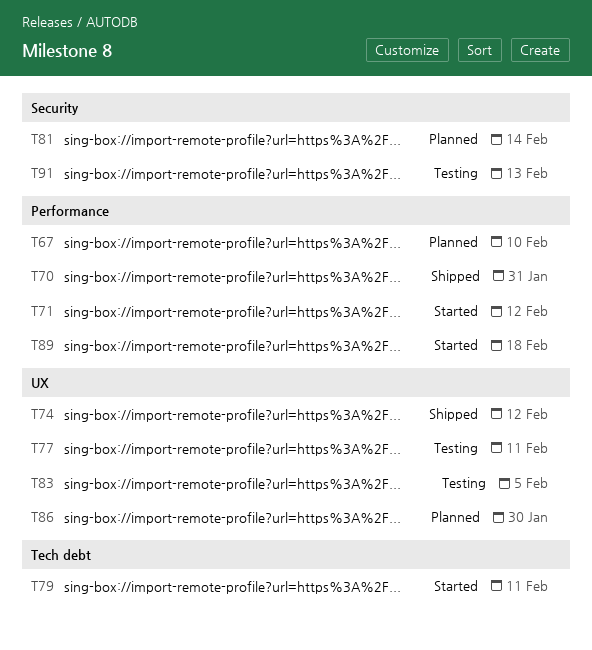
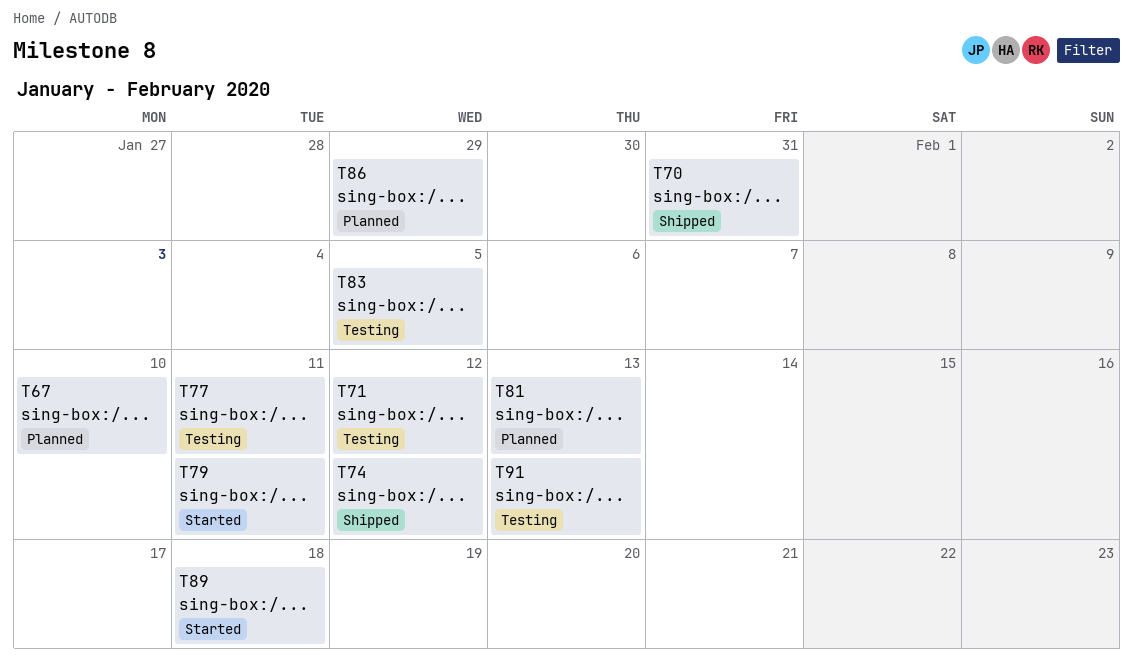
T71, status: Started -> Testing
T81, due: Feb 14 -> Feb 13
T86, due: Jan 30 -> Jan 29

